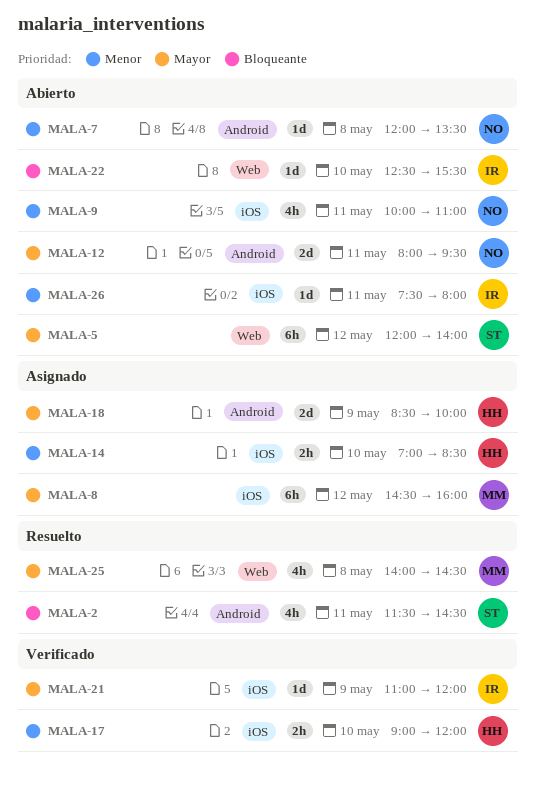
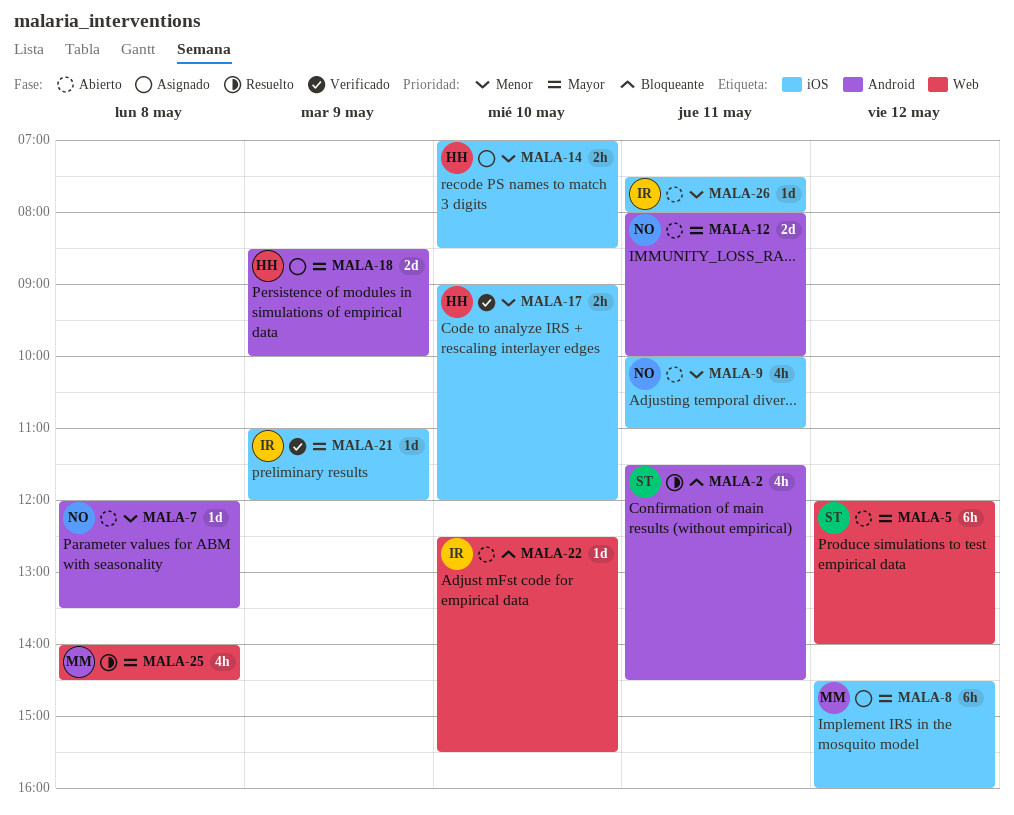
MALA-12, ends: 09:30 -> 10:00

